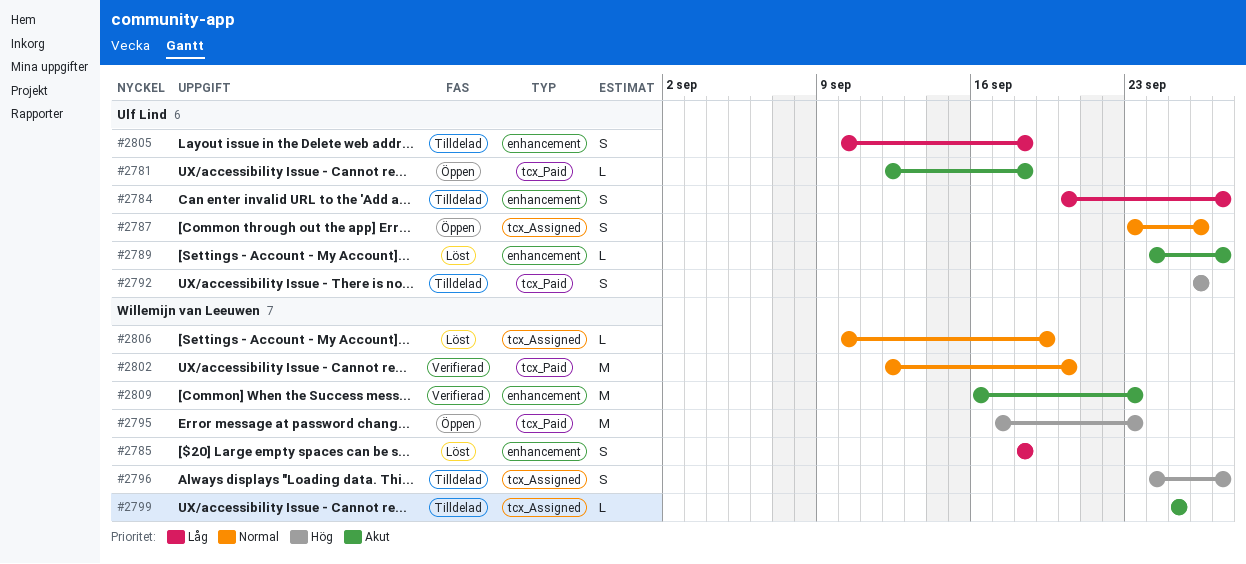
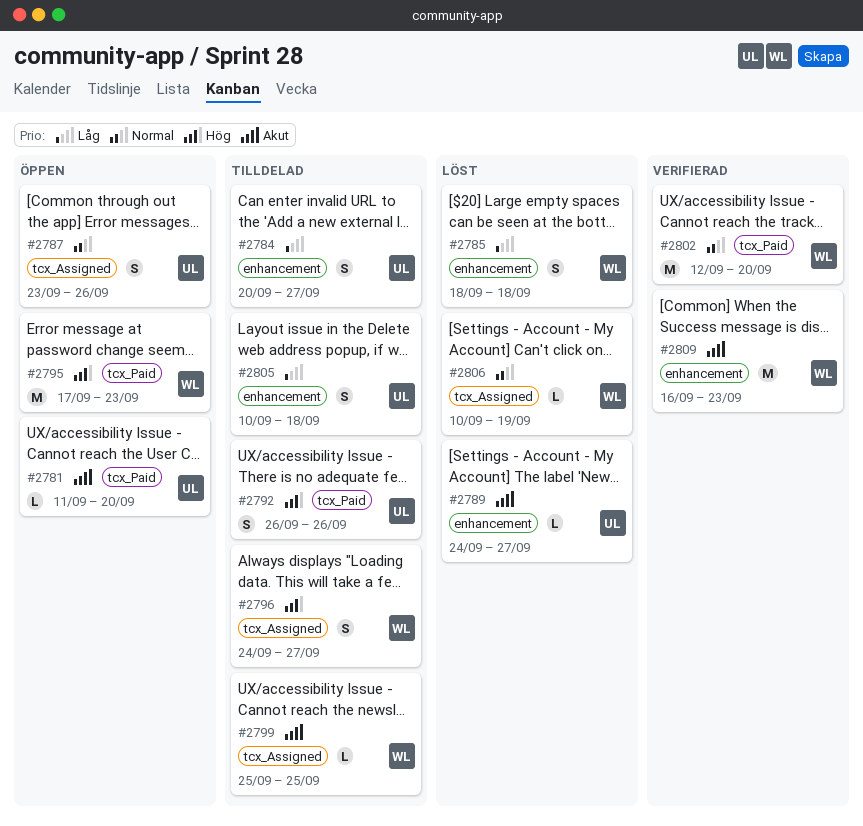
#2781, start: Sep 12 -> Sep 11
#2781, due: Sep 18 -> Sep 20

